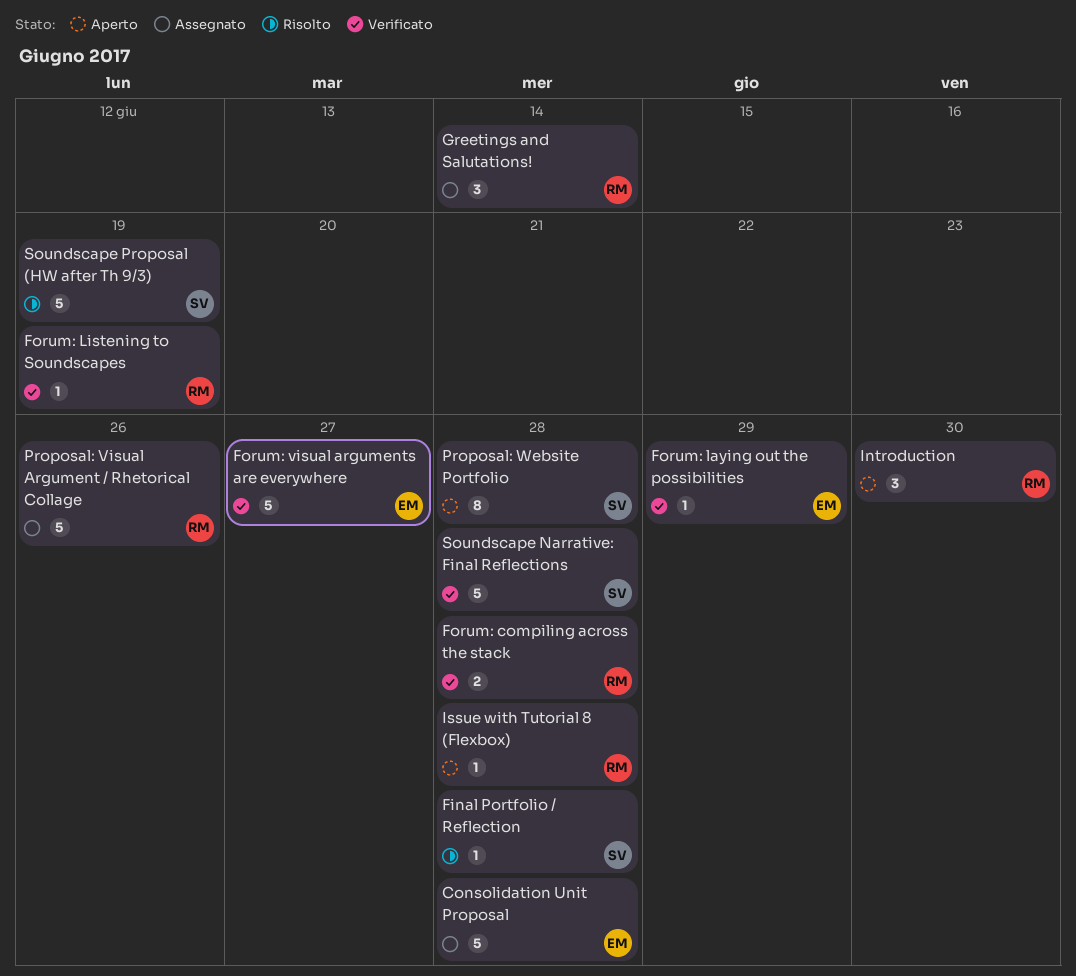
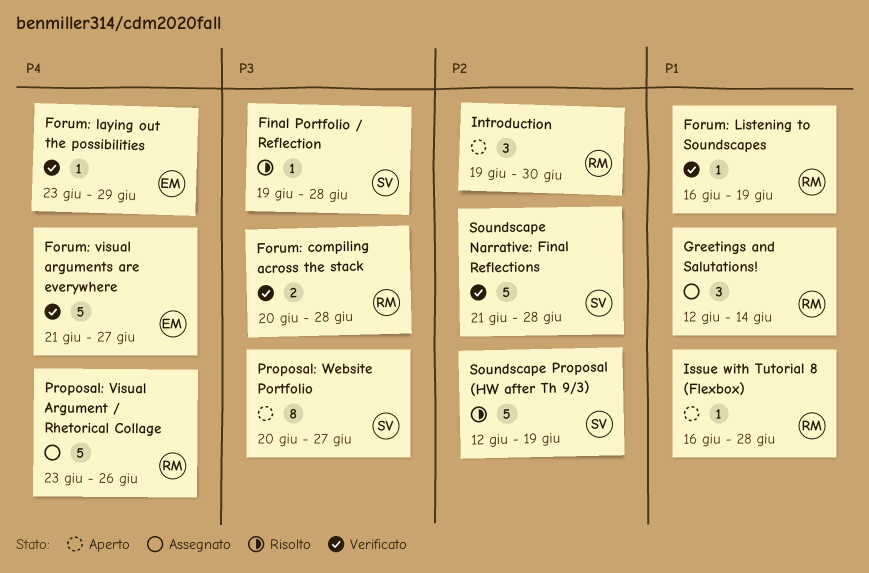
Consolidation Unit Proposal: present -> none
Proposal: Website Portfolio, due: Jun 28 -> Jun 27

